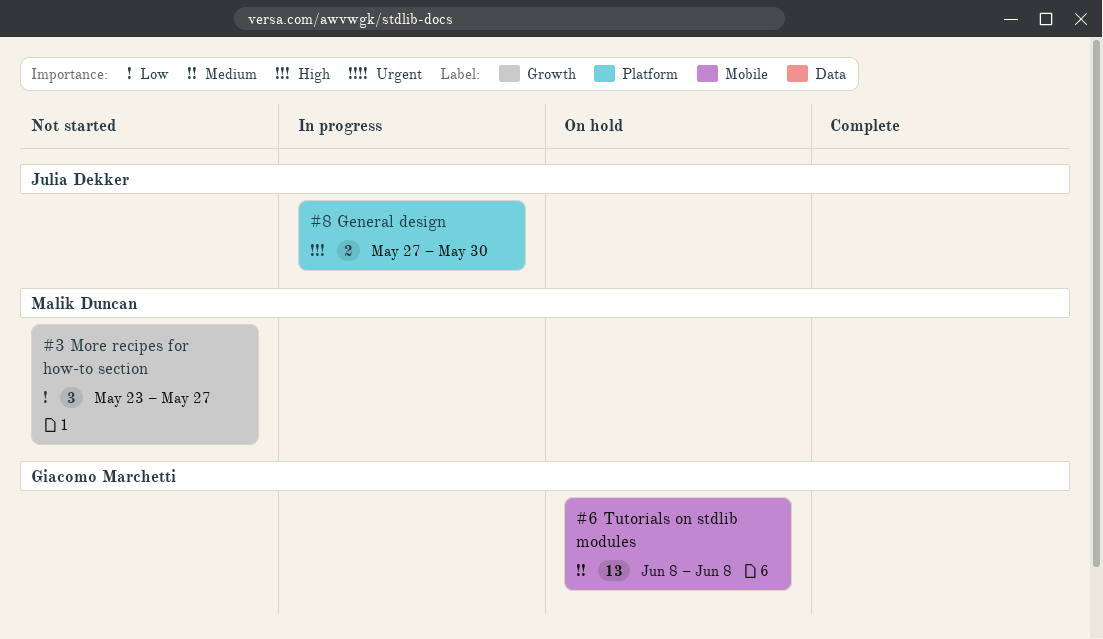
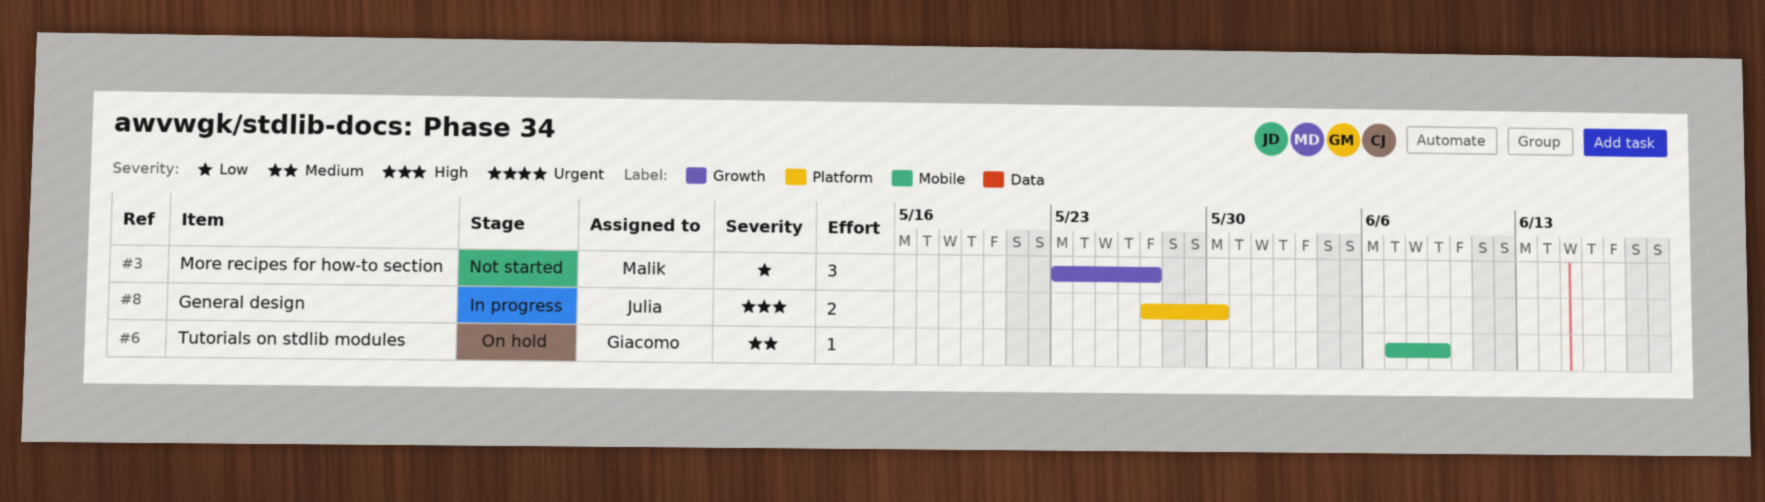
#6, estimate: 13 -> 1
#6, start: Jun 8 -> Jun 7
#6, due: Jun 8 -> Jun 9

